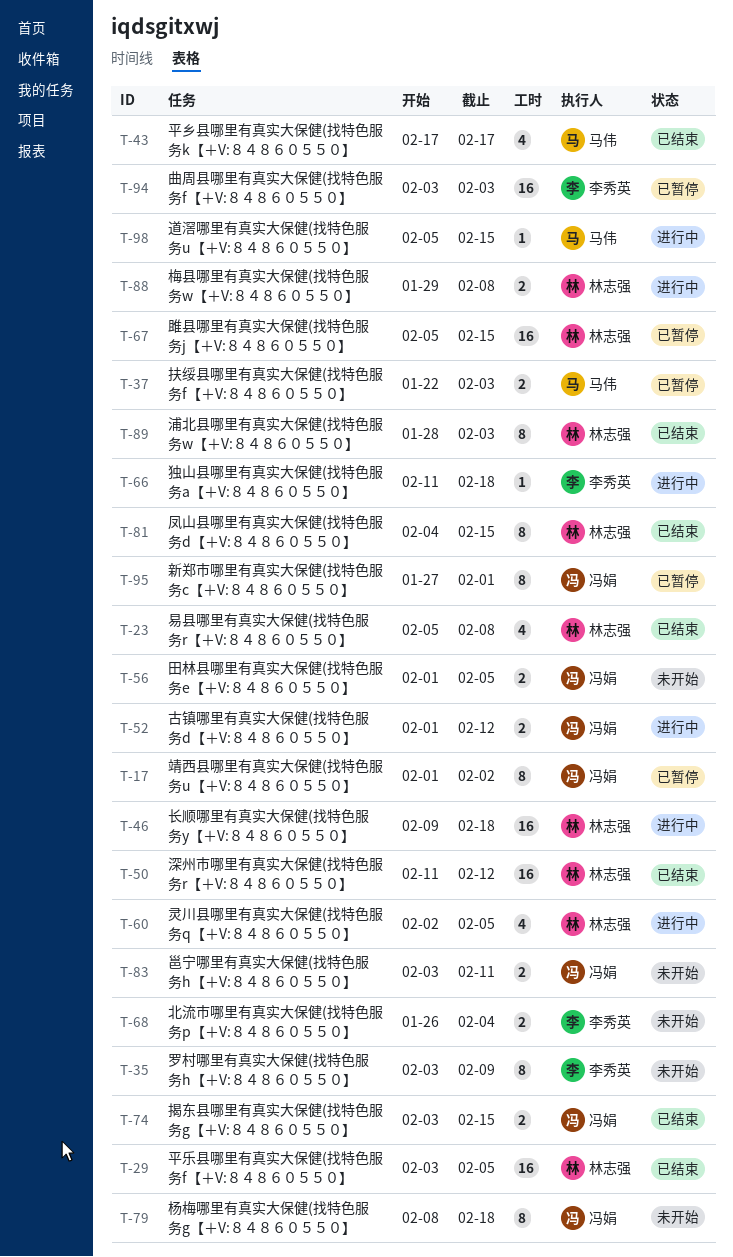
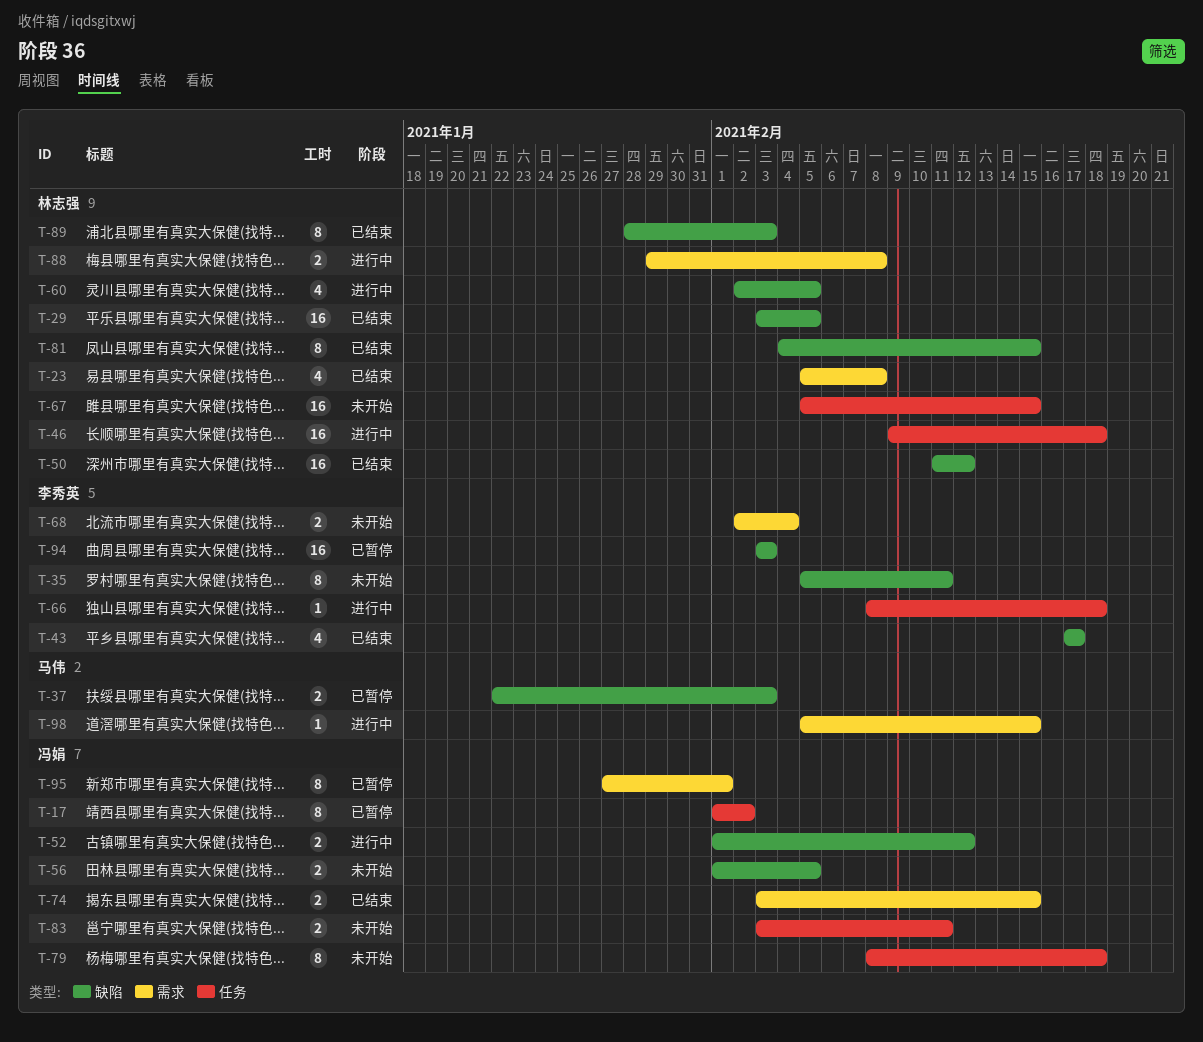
T-35, start: Feb 3 -> Feb 5
T-35, due: Feb 9 -> Feb 11
T-43, owner: 马伟 -> 李秀英
T-66, start: Feb 11 -> Feb 8
T-67, status: 已暂停 -> 未开始
T-68, start: Jan 26 -> Feb 2

